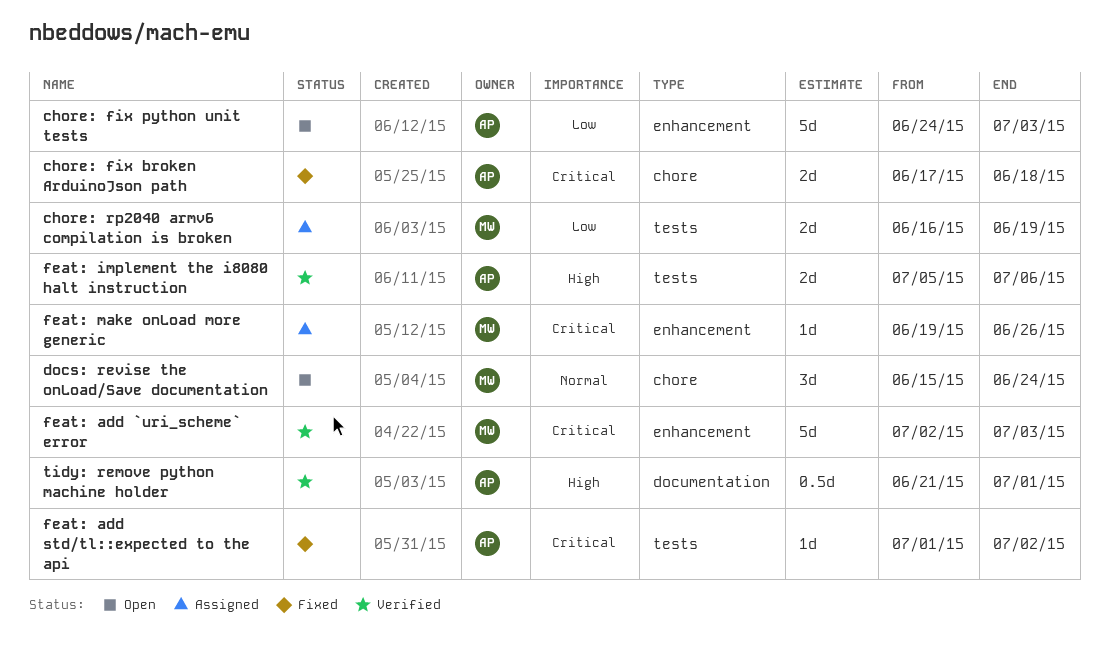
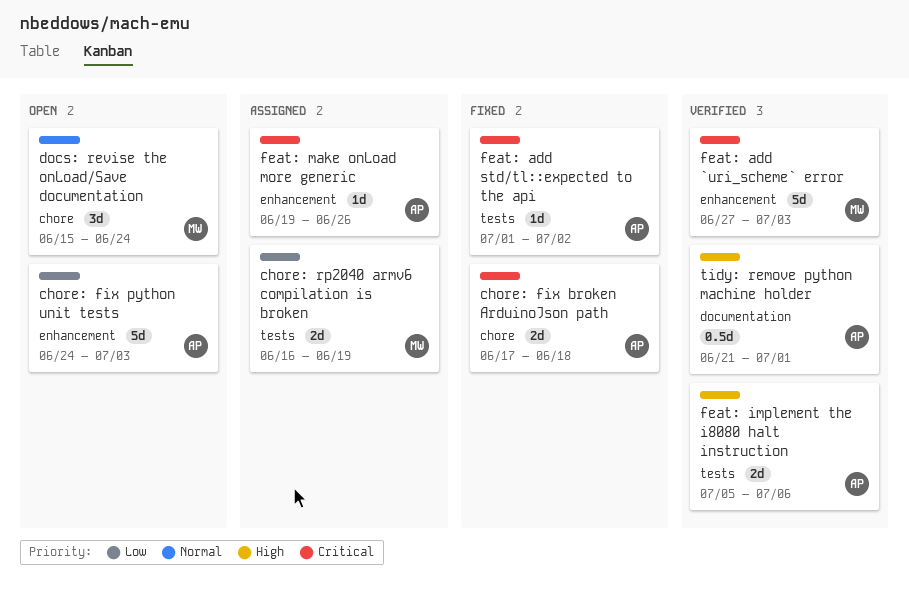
feat: add `uri_scheme` error, start: Jul 2 -> Jun 27
feat: make onLoad more generic, owner: MW -> AP

